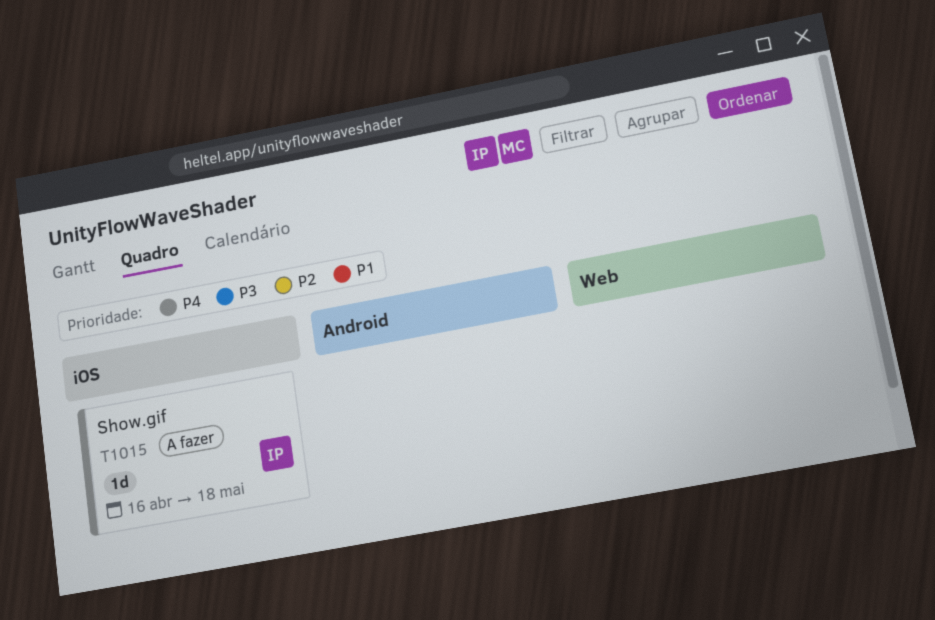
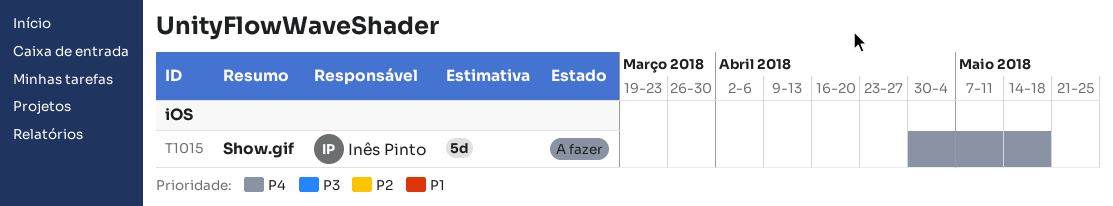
T1015, estimate: 1d -> 5d
T1015, start: Apr 16 -> Apr 30

